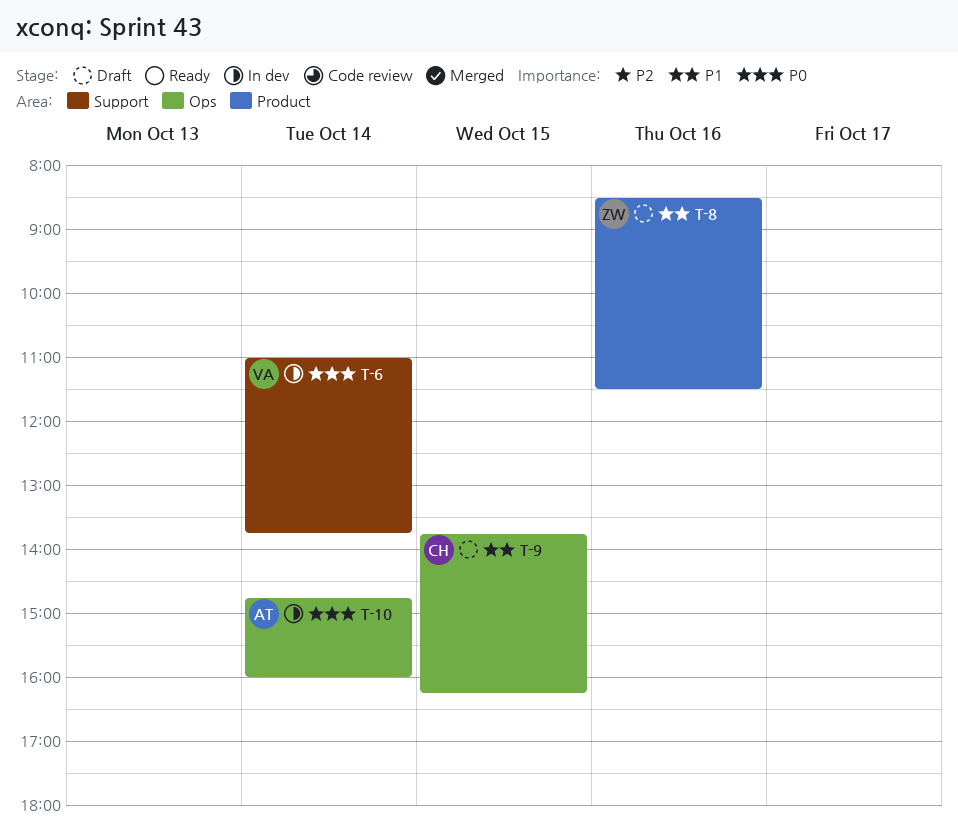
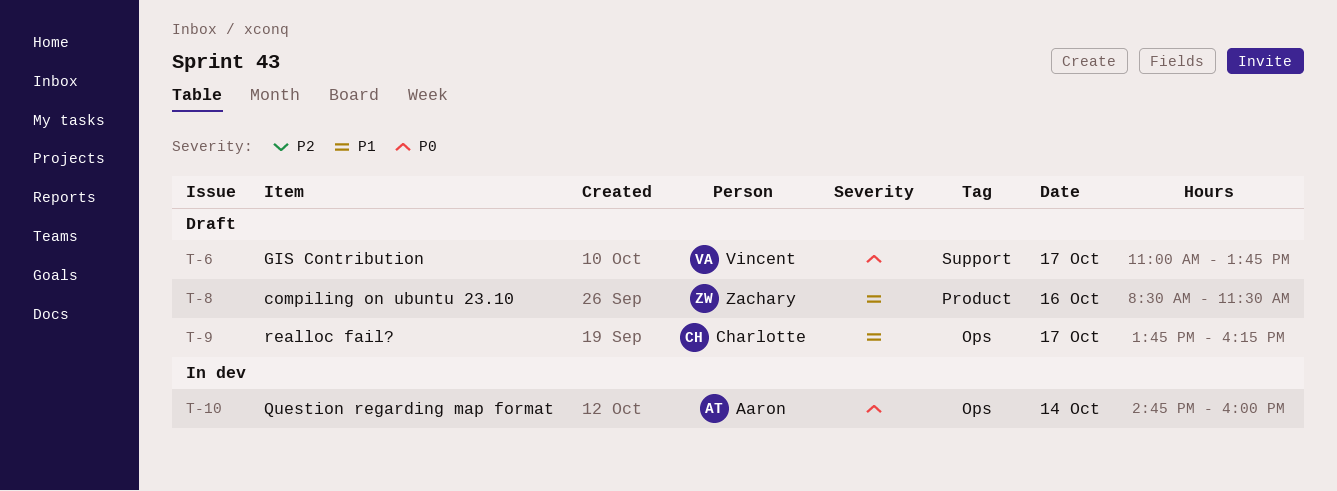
T-6, status: In dev -> Draft
T-6, day: Oct 14 -> Oct 17
T-9, day: Oct 15 -> Oct 17

